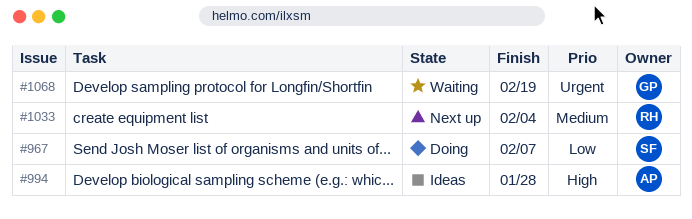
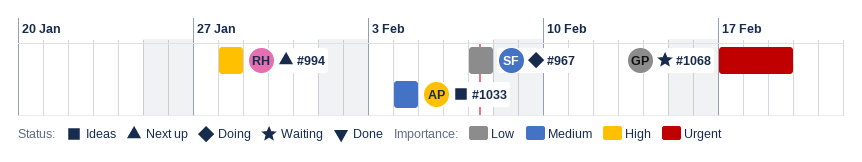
#994, status: Ideas -> Next up
#994, owner: AP -> RH
#1033, status: Next up -> Ideas
#1033, owner: RH -> AP

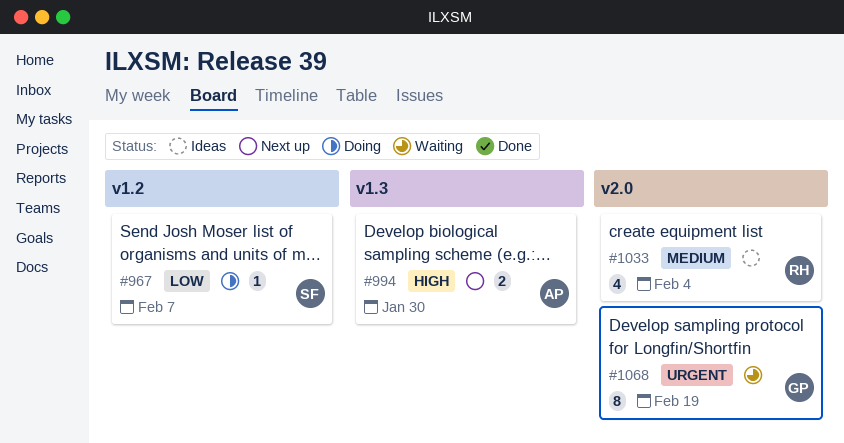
#994, owner: RH -> AP
#994, due: Jan 28 -> Jan 30
#1033, owner: AP -> RH

